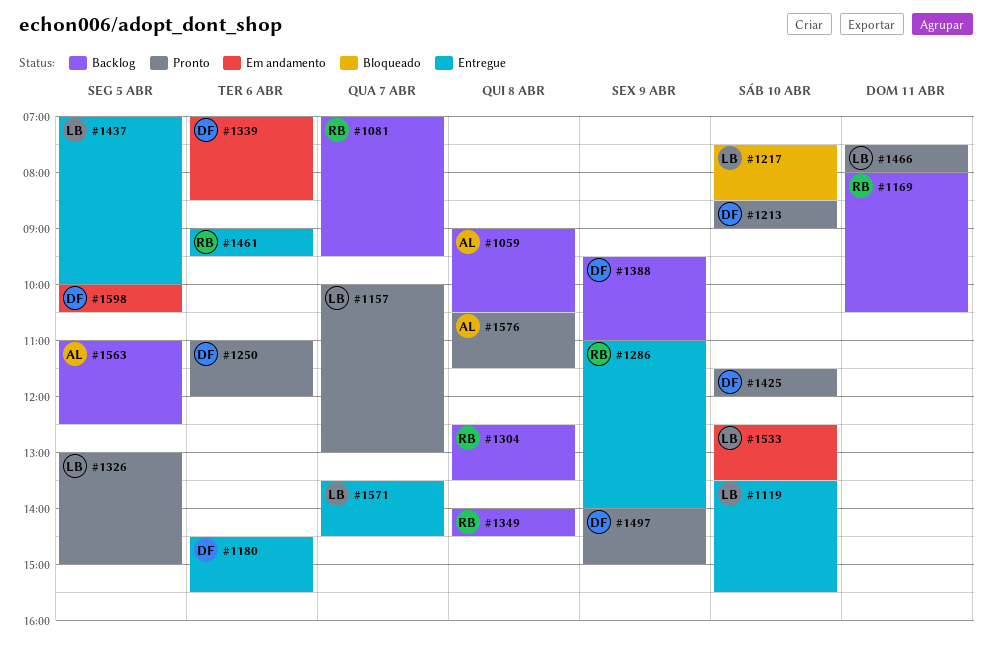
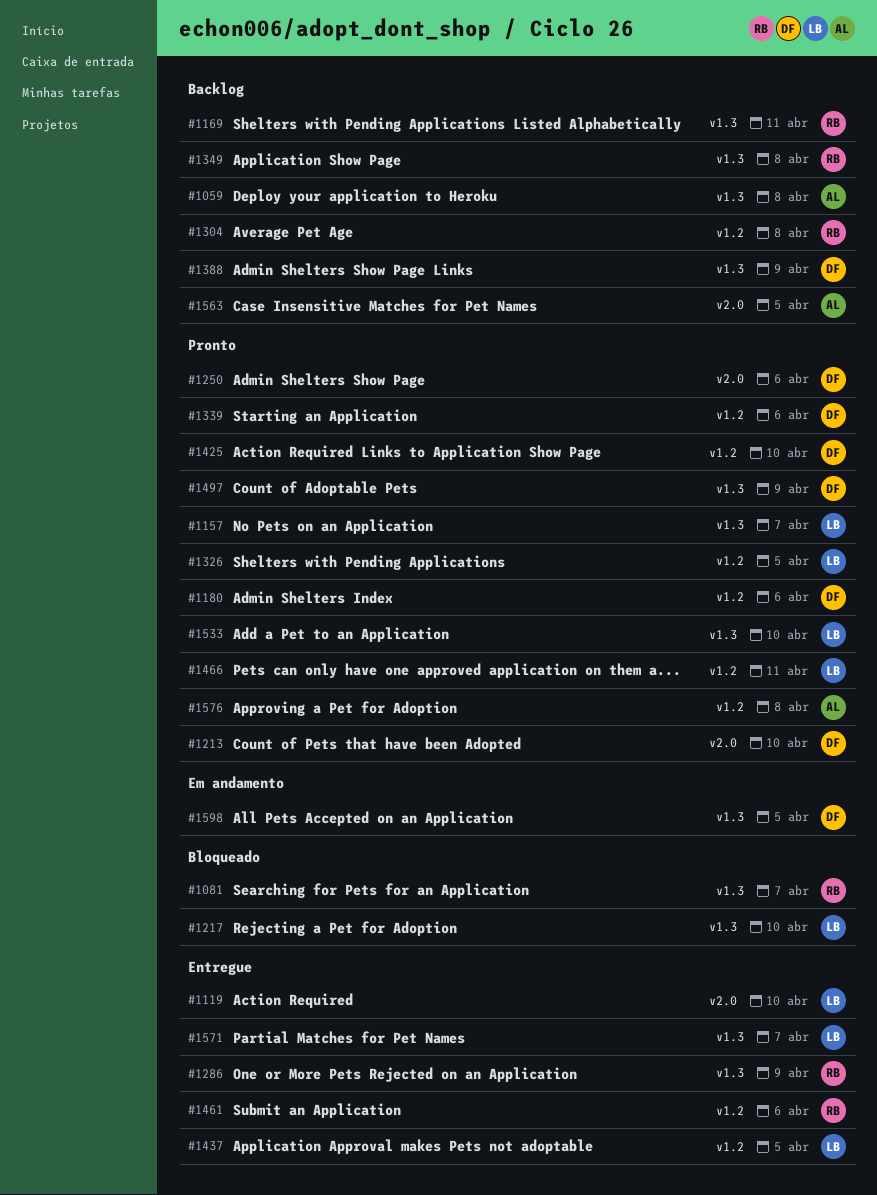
#1081, status: Backlog -> Bloqueado
#1180, status: Entregue -> Pronto
#1339, status: Em andamento -> Pronto
#1533, status: Em andamento -> Pronto

